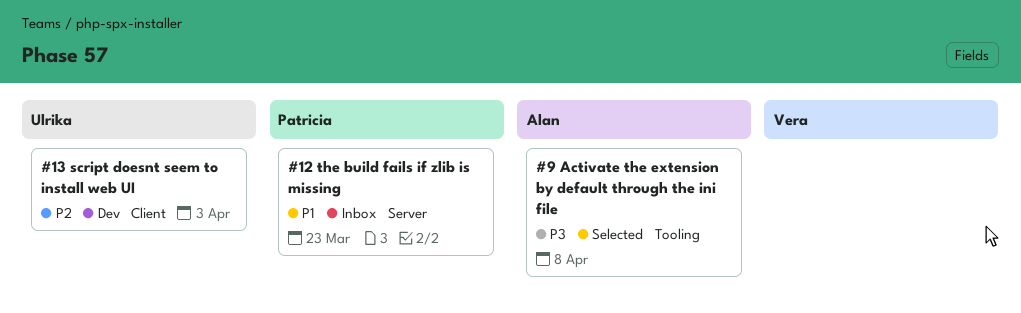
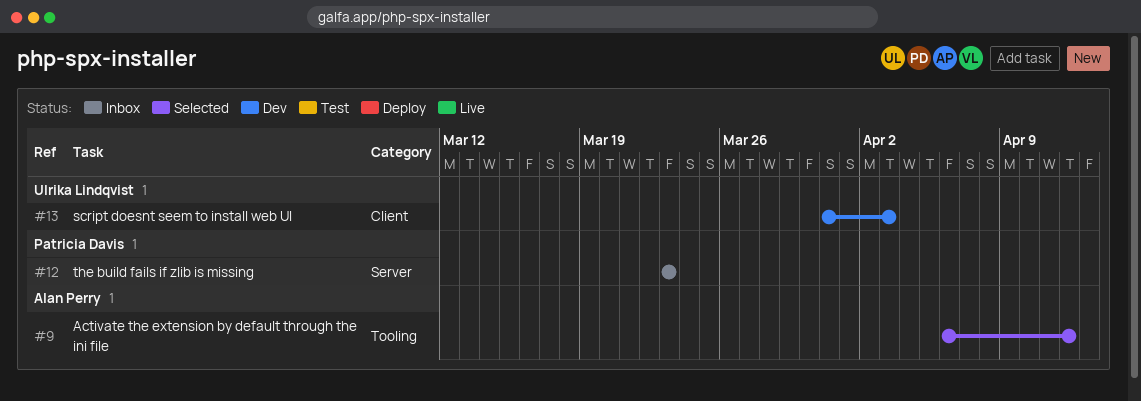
#9, due: Apr 8 -> Apr 12

